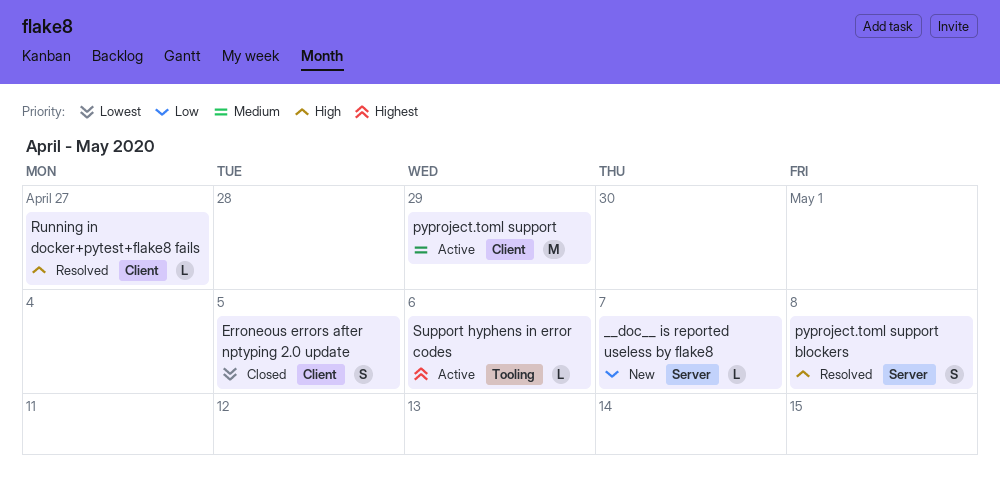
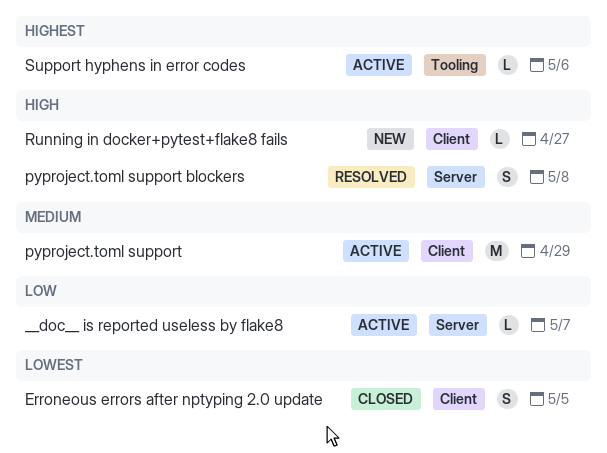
__doc__ is reported useless by flake8, status: New -> Active
Running in docker+pytest+flake8 fails, status: Resolved -> New

